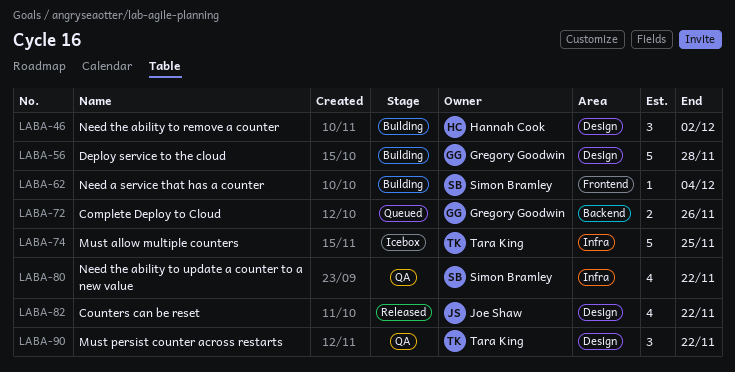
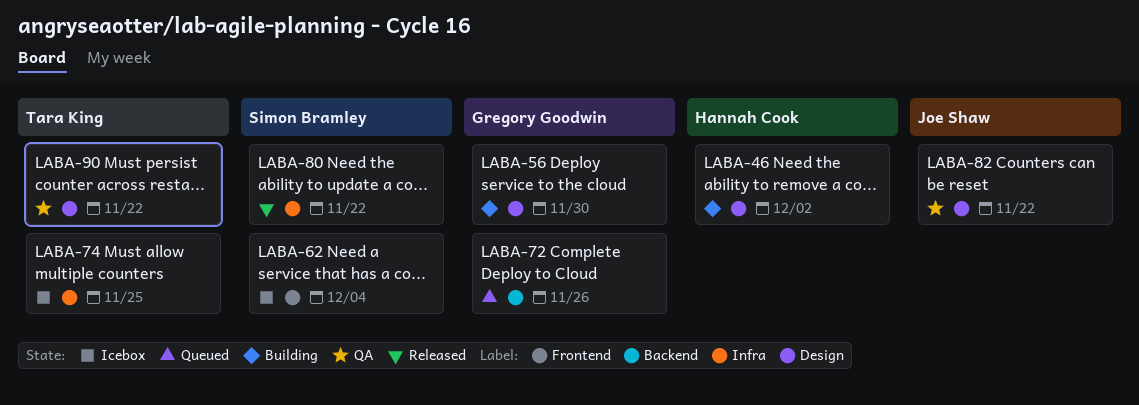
LABA-56, due: Nov 28 -> Nov 30
LABA-62, status: Building -> Icebox
LABA-80, status: QA -> Released
LABA-82, status: Released -> QA

